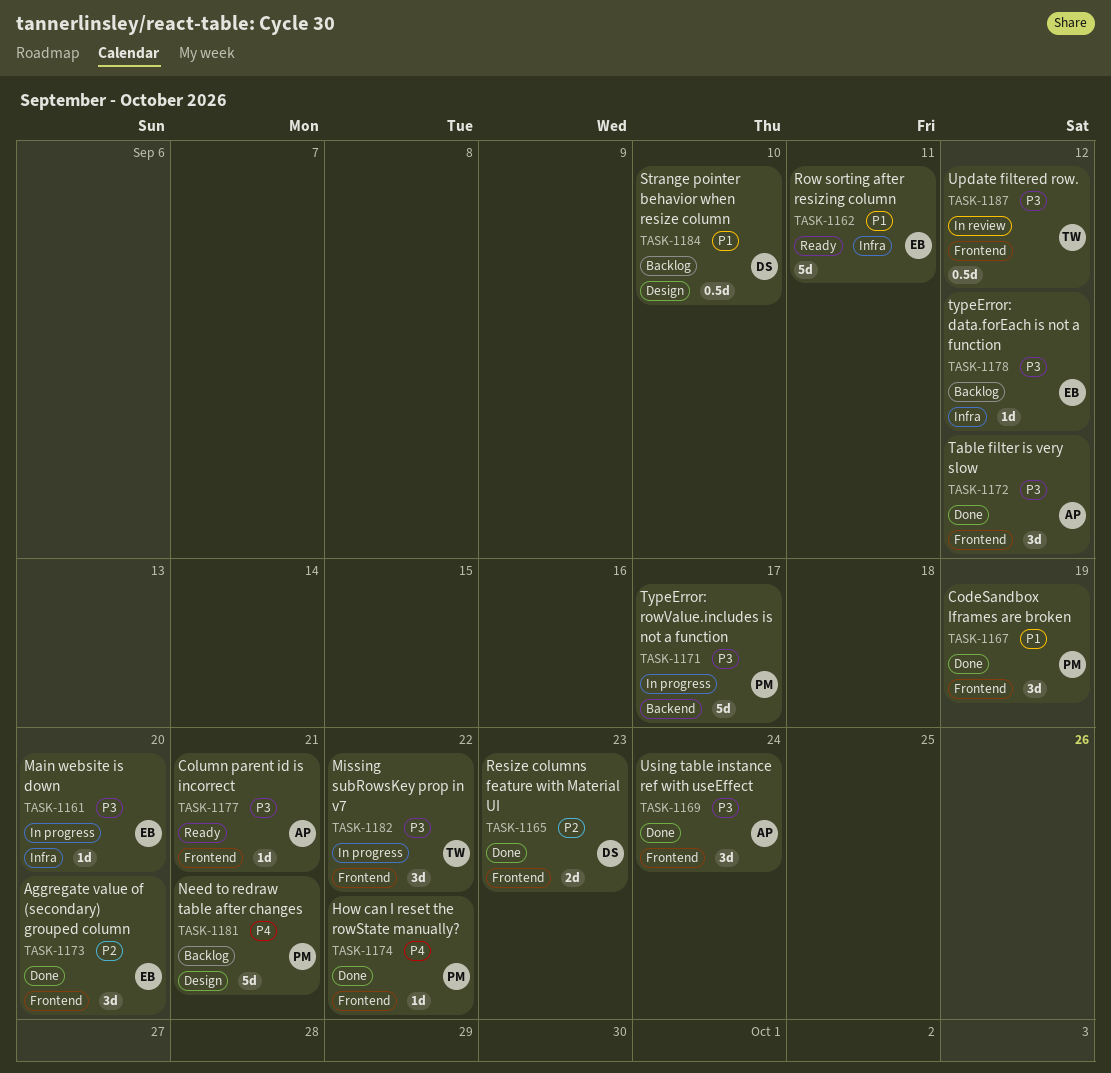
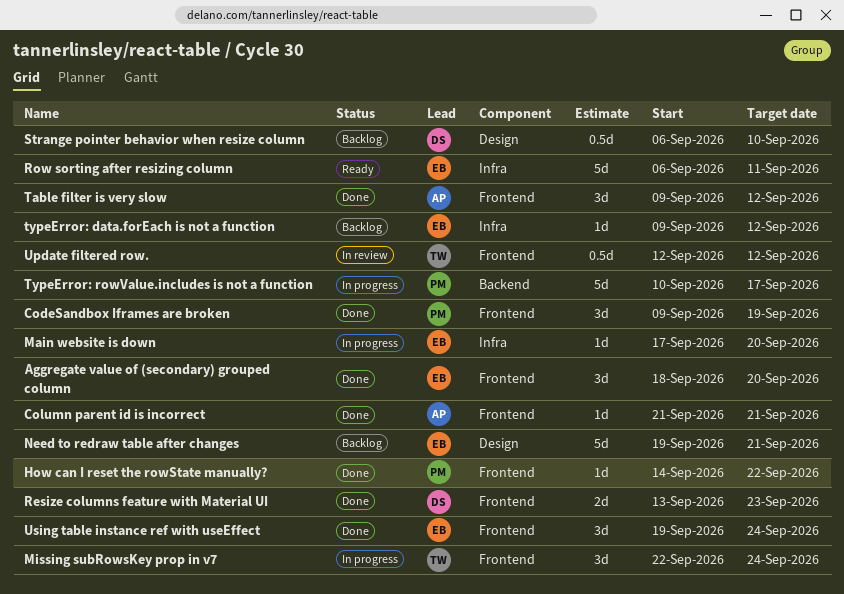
Column parent id is incorrect, status: Ready -> Done
Missing subRowsKey prop in v7, due: Sep 22 -> Sep 24
Need to redraw table after changes, owner: PM -> EB
Using table instance ref with useEffect, owner: AP -> EB

